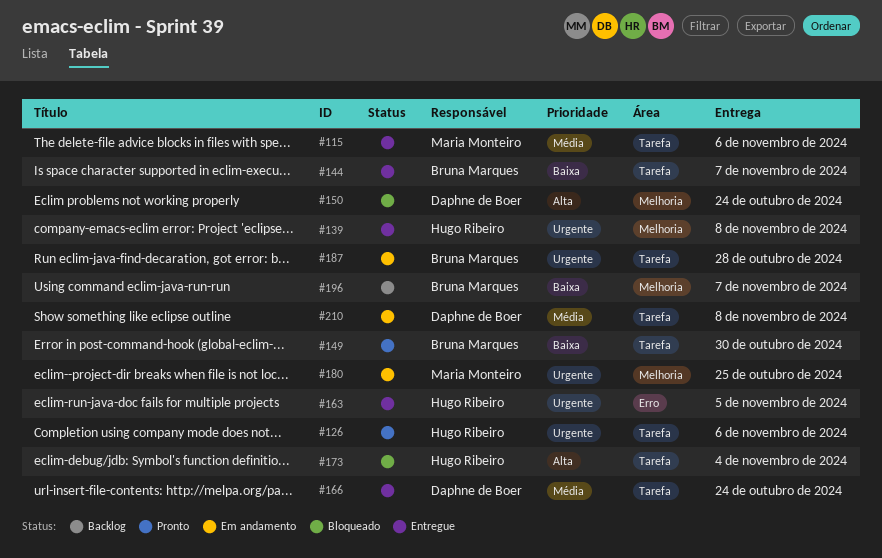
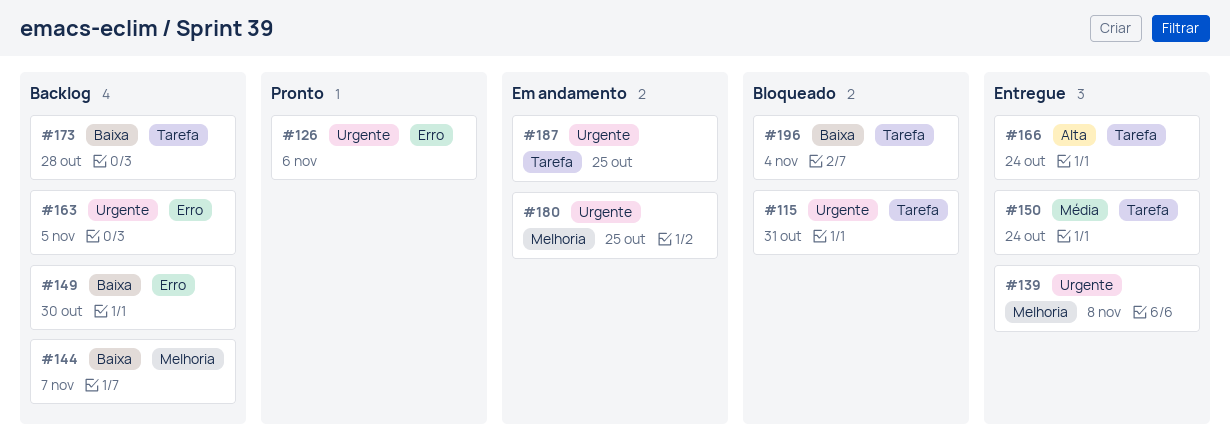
#115, status: Entregue -> Bloqueado
#115, priority: Média -> Urgente
#115, due: Nov 6 -> Oct 31
#126, label: Tarefa -> Erro
#144, status: Entregue -> Backlog
#144, label: Tarefa -> Melhoria
#149, status: Pronto -> Backlog
#149, label: Tarefa -> Erro
#150, status: Bloqueado -> Entregue
#150, priority: Alta -> Média
#150, label: Melhoria -> Tarefa
#163, status: Entregue -> Backlog
#166, priority: Média -> Alta
#173, status: Bloqueado -> Backlog
#173, priority: Alta -> Baixa
#173, due: Nov 4 -> Oct 28
#187, due: Oct 28 -> Oct 25
#196, status: Backlog -> Bloqueado
#196, label: Melhoria -> Tarefa
#196, due: Nov 7 -> Nov 4
#210: present -> none

